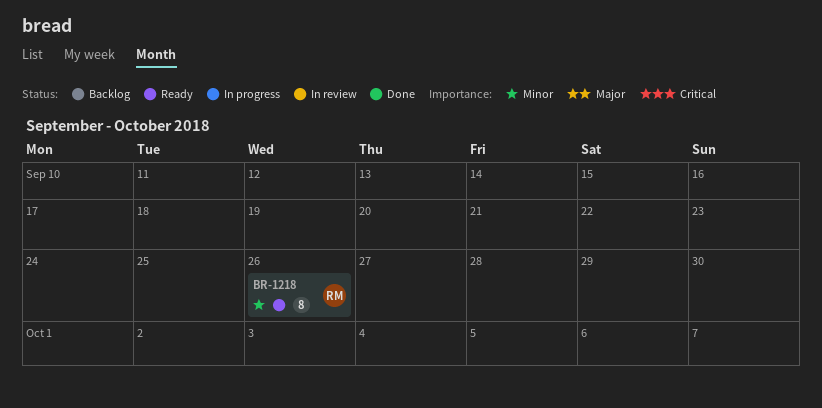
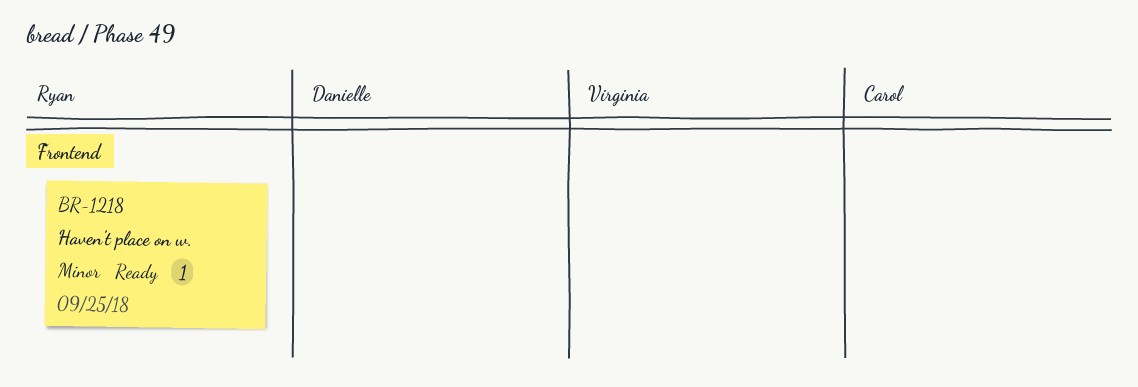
BR-1218, estimate: 8 -> 1
BR-1218, due: Sep 26 -> Sep 25

